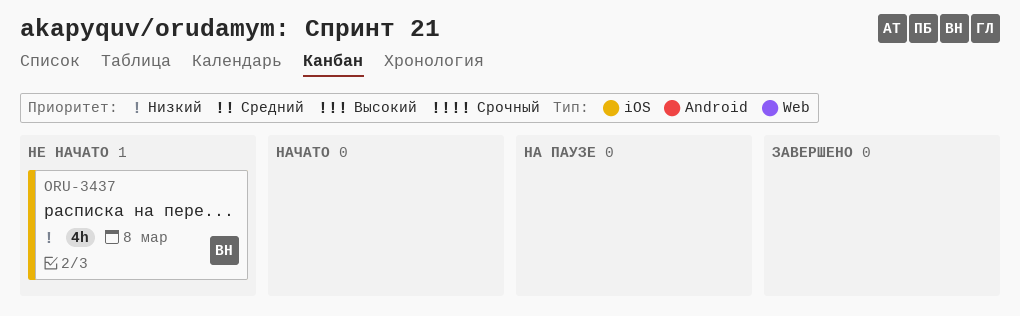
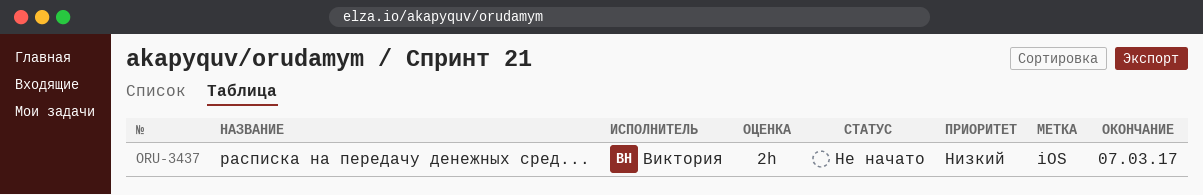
ORU-3437, estimate: 4h -> 2h
ORU-3437, due: Mar 8 -> Mar 7

